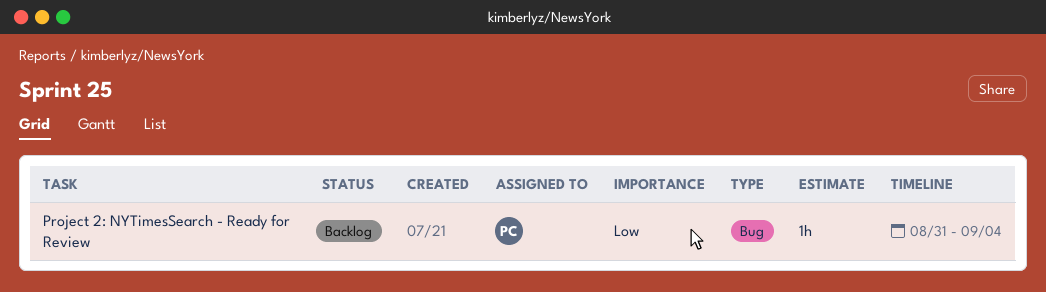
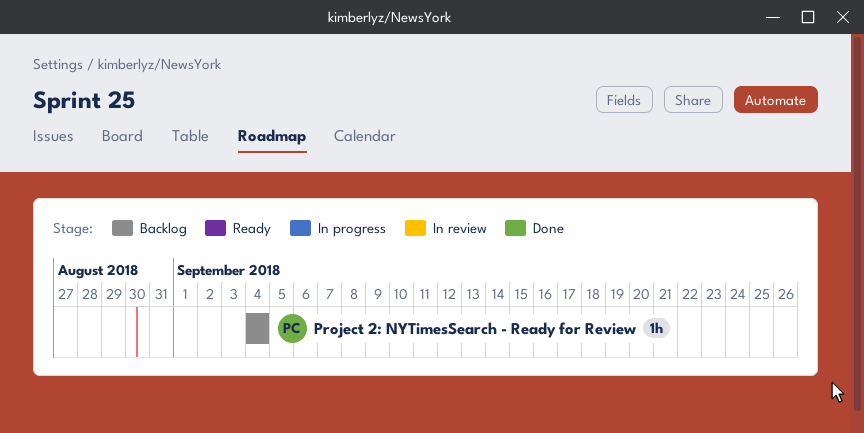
Project 2: NYTimesSearch - Ready for Review, start: Aug 31 -> Sep 4

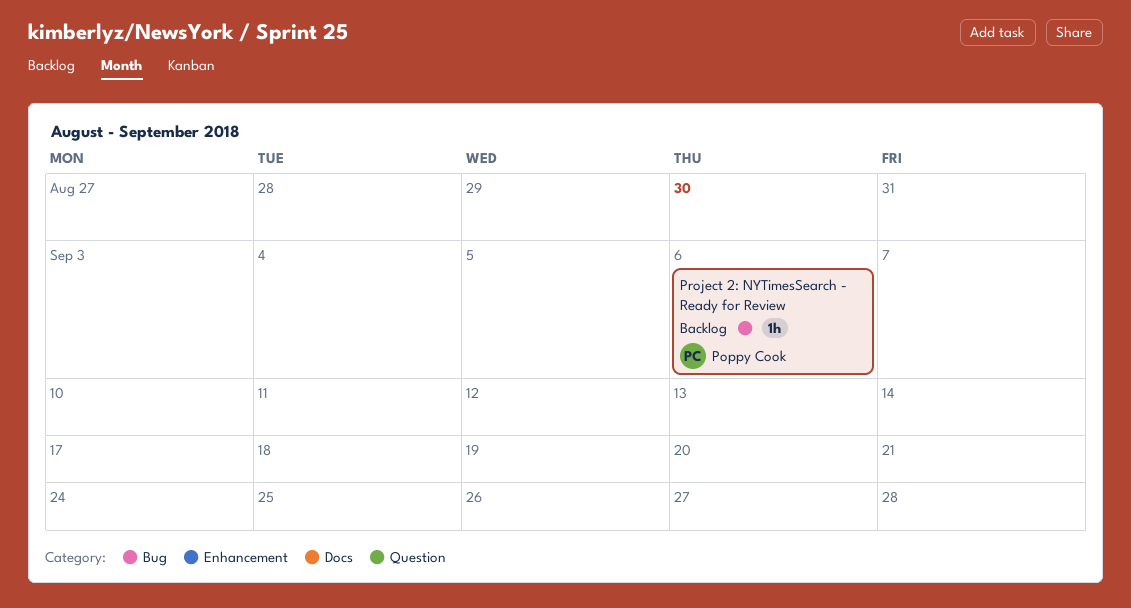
Project 2: NYTimesSearch - Ready for Review, due: Sep 4 -> Sep 6

